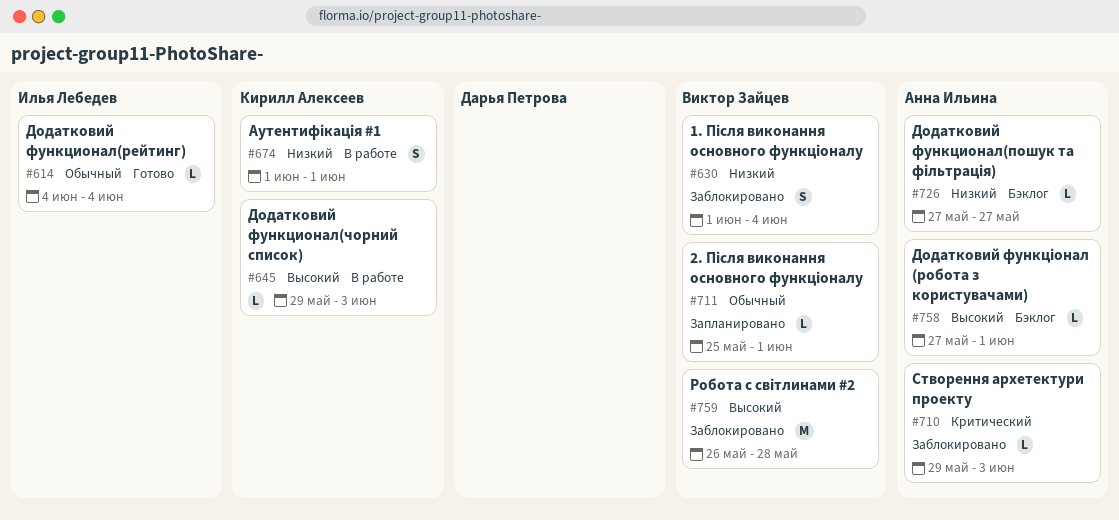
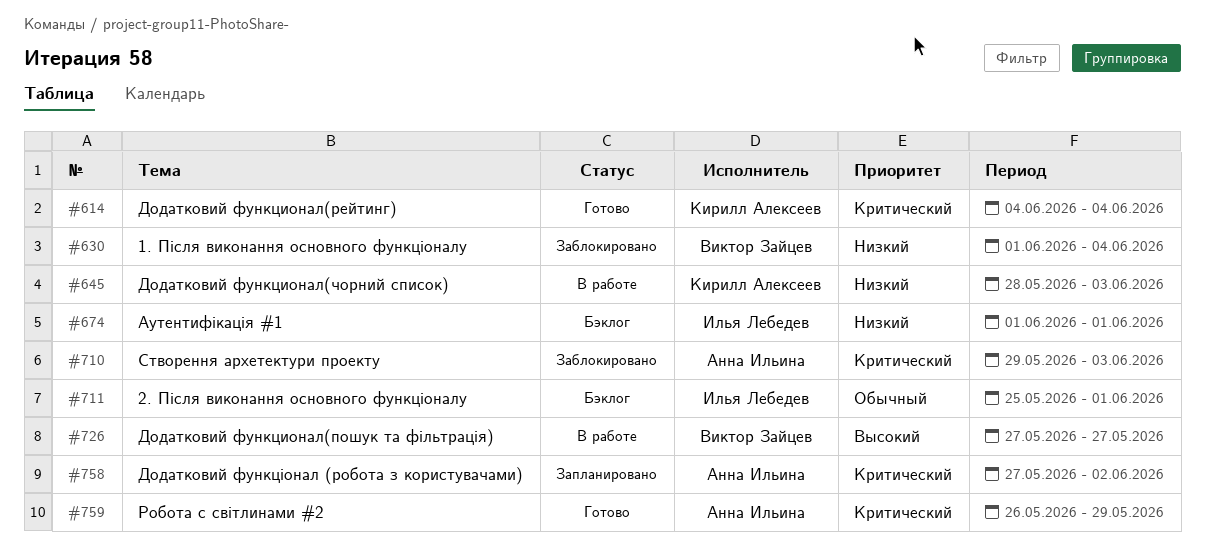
#614, owner: Илья Лебедев -> Кирилл Алексеев
#614, priority: Обычный -> Критический
#645, priority: Высокий -> Низкий
#645, start: May 29 -> May 28
#674, status: В работе -> Бэклог
#674, owner: Кирилл Алексеев -> Илья Лебедев
#711, status: Запланировано -> Бэклог
#711, owner: Виктор Зайцев -> Илья Лебедев
#726, status: Бэклог -> В работе
#726, owner: Анна Ильина -> Виктор Зайцев
#726, priority: Низкий -> Высокий
#758, status: Бэклог -> Запланировано
#758, priority: Высокий -> Критический
#758, due: Jun 1 -> Jun 2
#759, status: Заблокировано -> Готово
#759, owner: Виктор Зайцев -> Анна Ильина
#759, priority: Высокий -> Критический
#759, due: May 28 -> May 29

